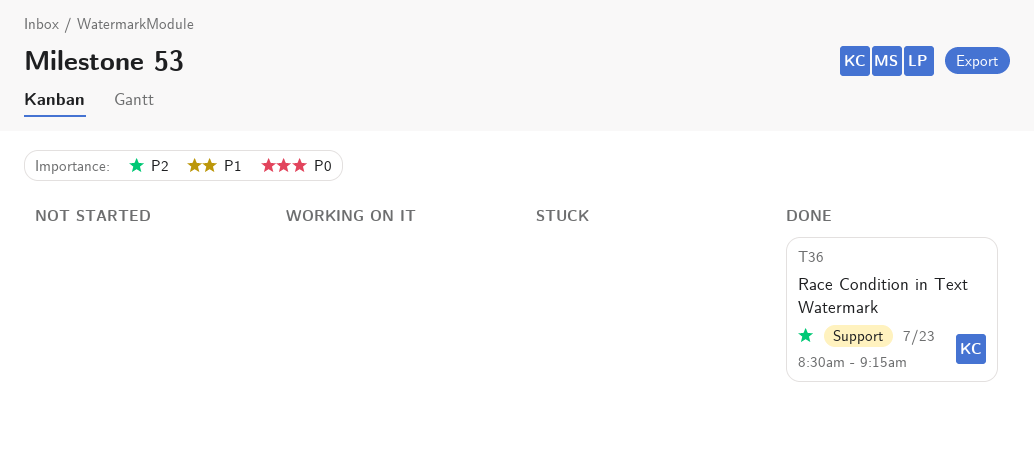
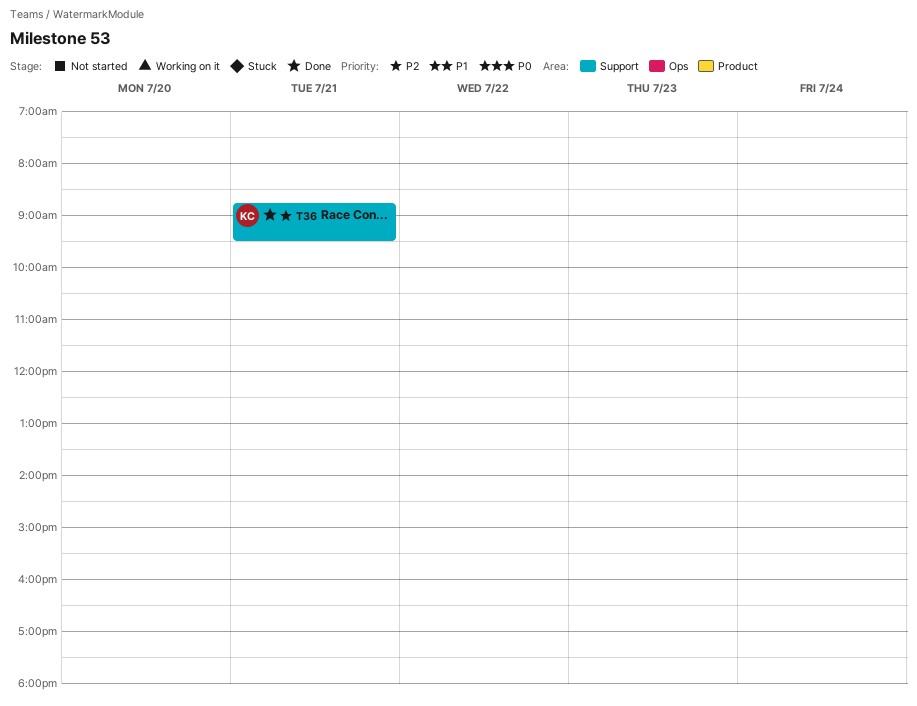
T36, day: Jul 23 -> Jul 21
T36, begins: 08:30 -> 08:45
T36, ends: 09:15 -> 09:30

